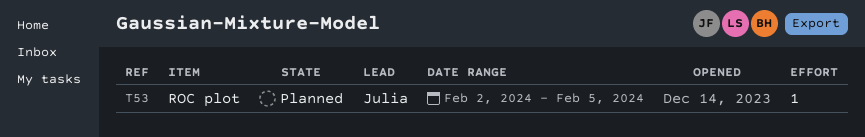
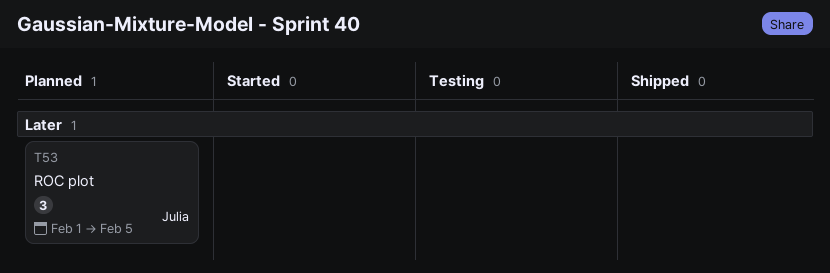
T53, estimate: 1 -> 3
T53, start: Feb 2 -> Feb 1

